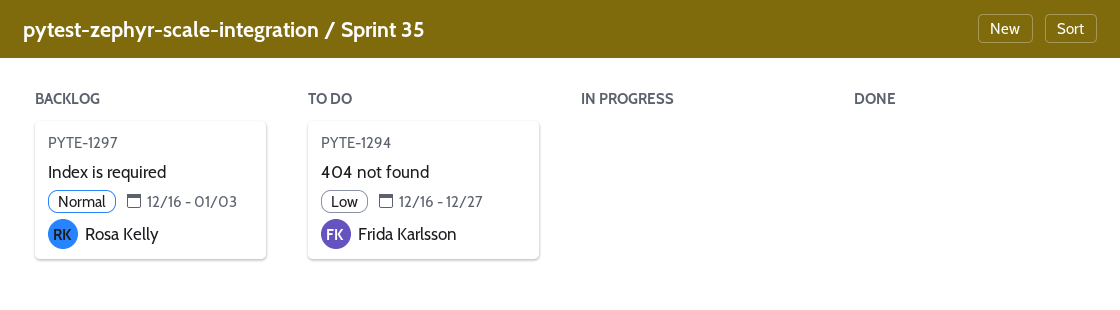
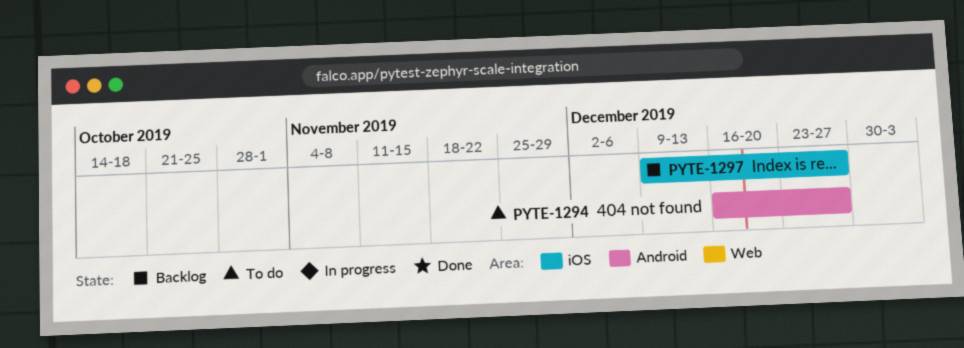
PYTE-1297, start: Dec 16 -> Dec 9
PYTE-1297, due: Jan 3 -> Dec 27

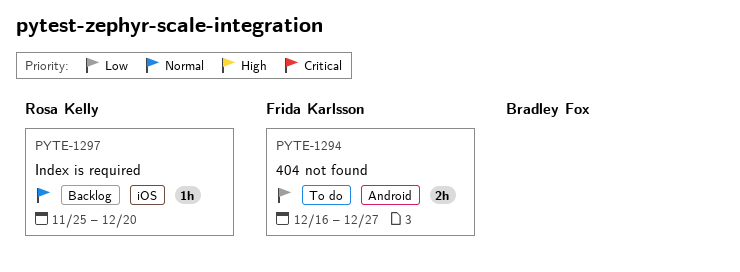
PYTE-1297, start: Dec 9 -> Nov 25
PYTE-1297, due: Dec 27 -> Dec 20

